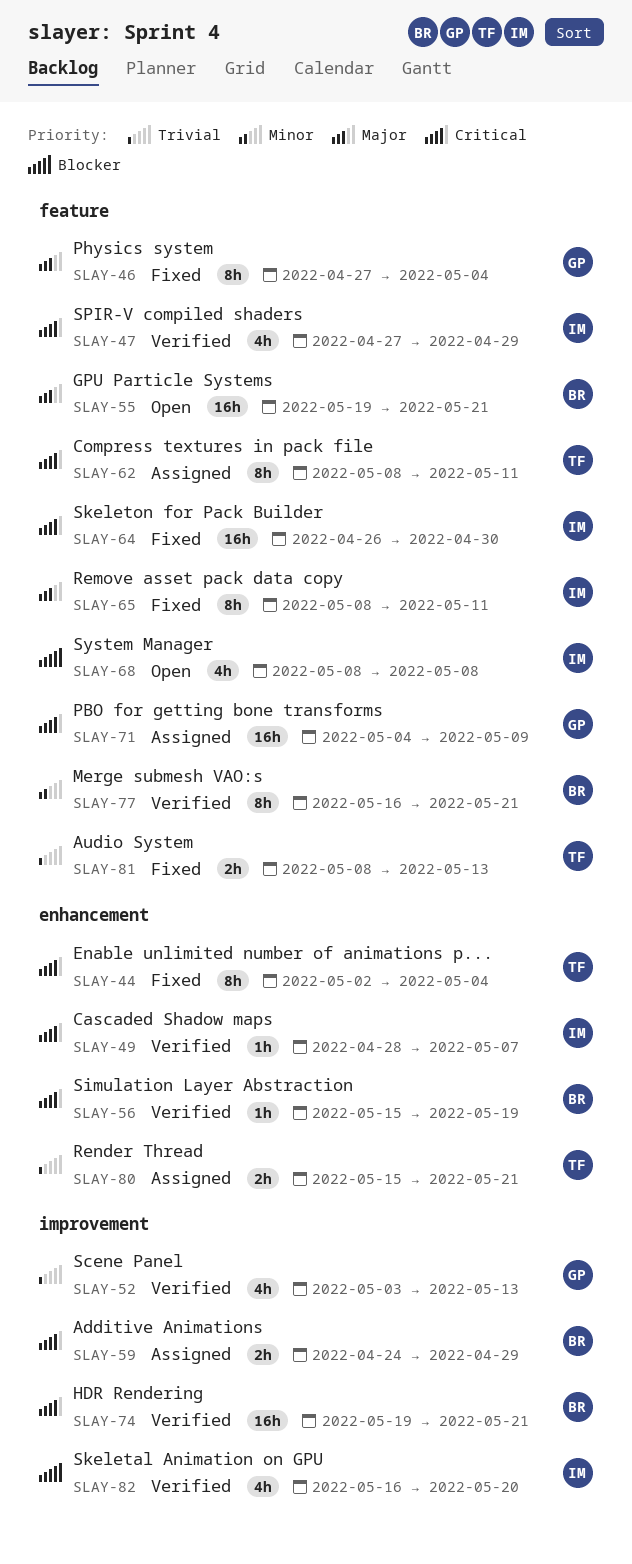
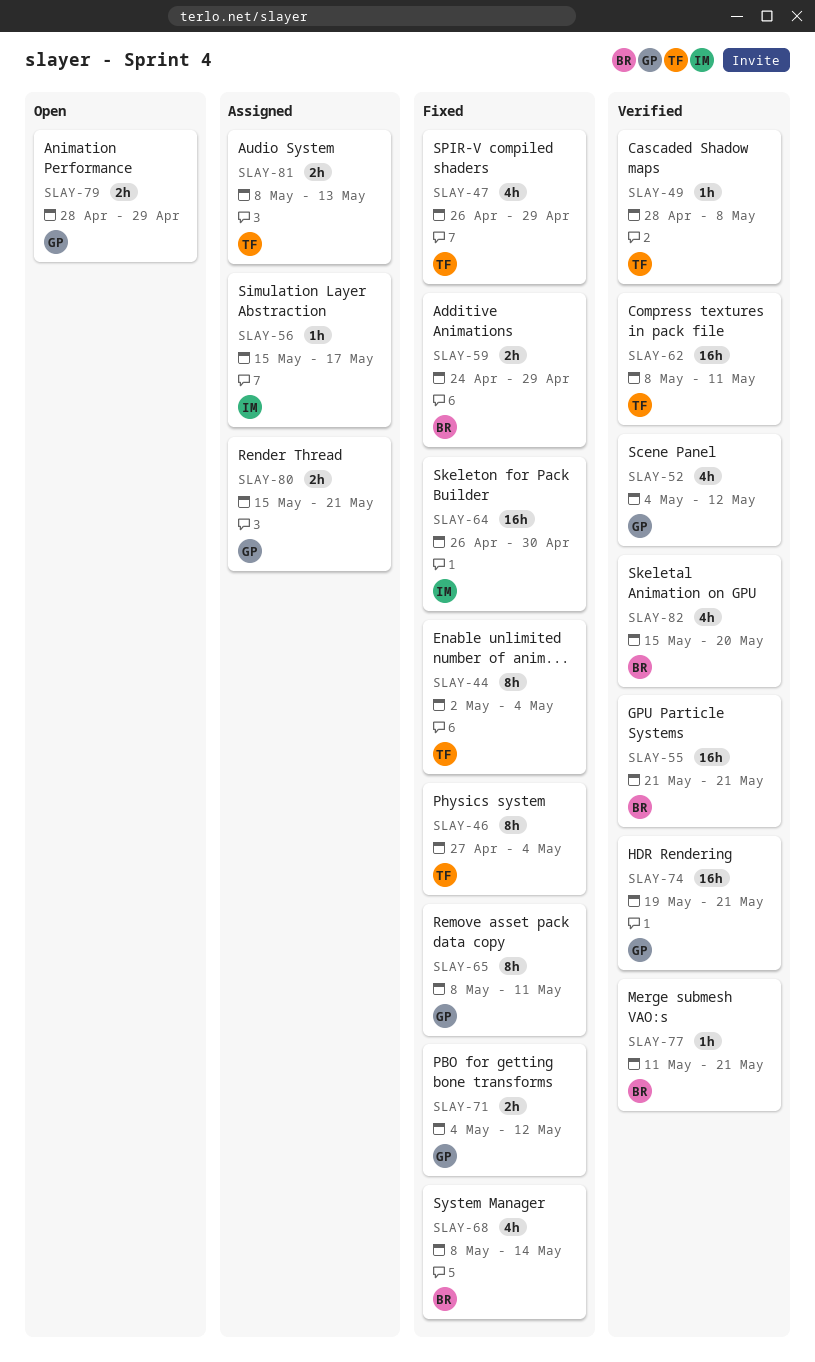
SLAY-46, owner: GP -> TF
SLAY-47, status: Verified -> Fixed
SLAY-47, owner: IM -> TF
SLAY-47, start: Apr 27 -> Apr 26
SLAY-49, owner: IM -> TF
SLAY-49, due: May 7 -> May 8
SLAY-52, start: May 3 -> May 4
SLAY-52, due: May 13 -> May 12
SLAY-55, status: Open -> Verified
SLAY-55, start: May 19 -> May 21
SLAY-56, status: Verified -> Assigned
SLAY-56, owner: BR -> IM
SLAY-56, due: May 19 -> May 17
SLAY-59, status: Assigned -> Fixed
SLAY-62, status: Assigned -> Verified
SLAY-62, estimate: 8h -> 16h
SLAY-65, owner: IM -> GP
SLAY-68, status: Open -> Fixed
SLAY-68, owner: IM -> BR
SLAY-68, due: May 8 -> May 14
SLAY-71, status: Assigned -> Fixed
SLAY-71, estimate: 16h -> 2h
SLAY-71, due: May 9 -> May 12
SLAY-74, owner: BR -> GP
SLAY-77, estimate: 8h -> 1h
SLAY-77, start: May 16 -> May 11
SLAY-79: none -> present
SLAY-80, owner: TF -> GP
SLAY-81, status: Fixed -> Assigned
SLAY-82, owner: IM -> BR
SLAY-82, start: May 16 -> May 15

